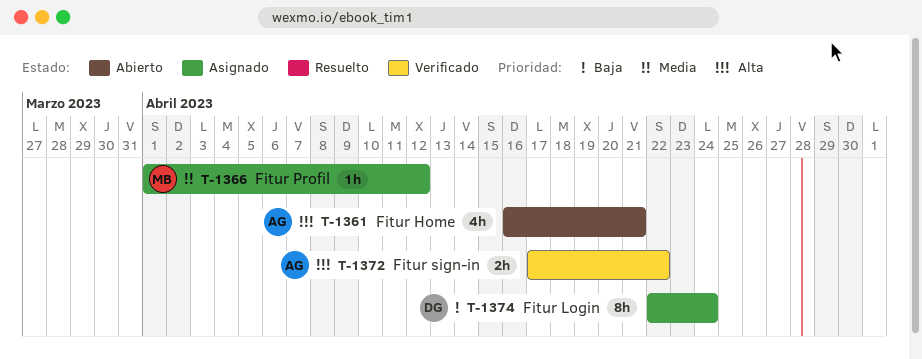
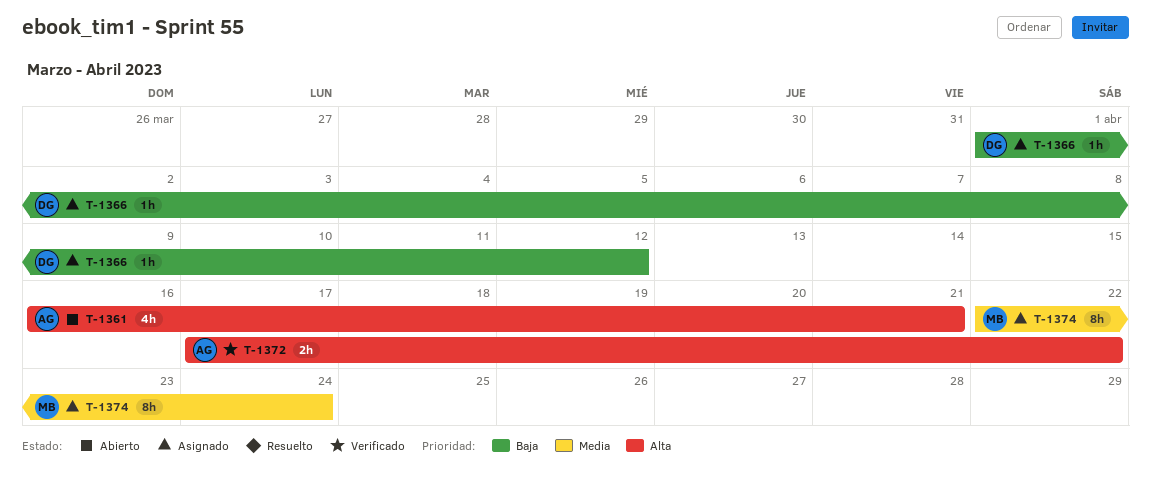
T-1366, owner: MB -> DG
T-1366, priority: Media -> Baja
T-1374, owner: DG -> MB
T-1374, priority: Baja -> Media

